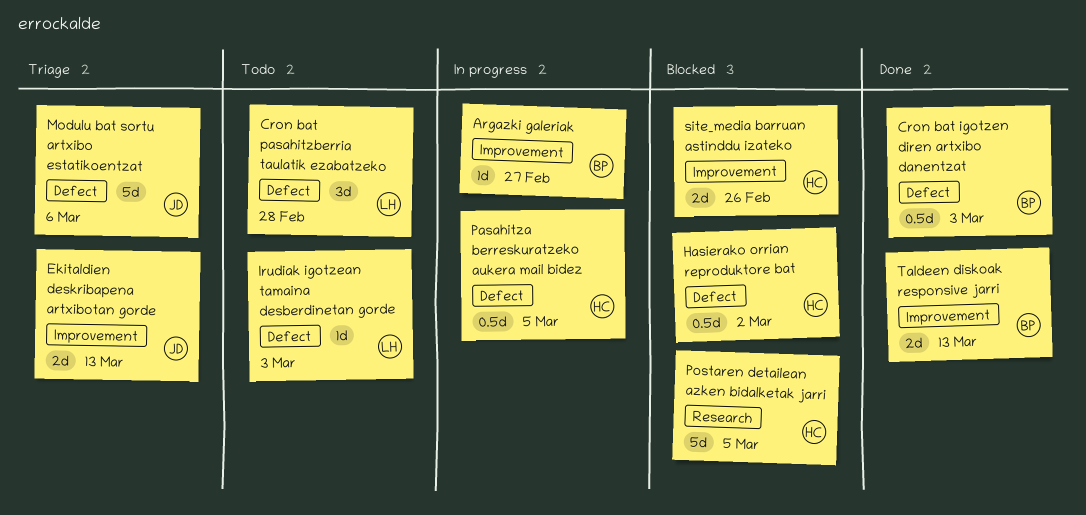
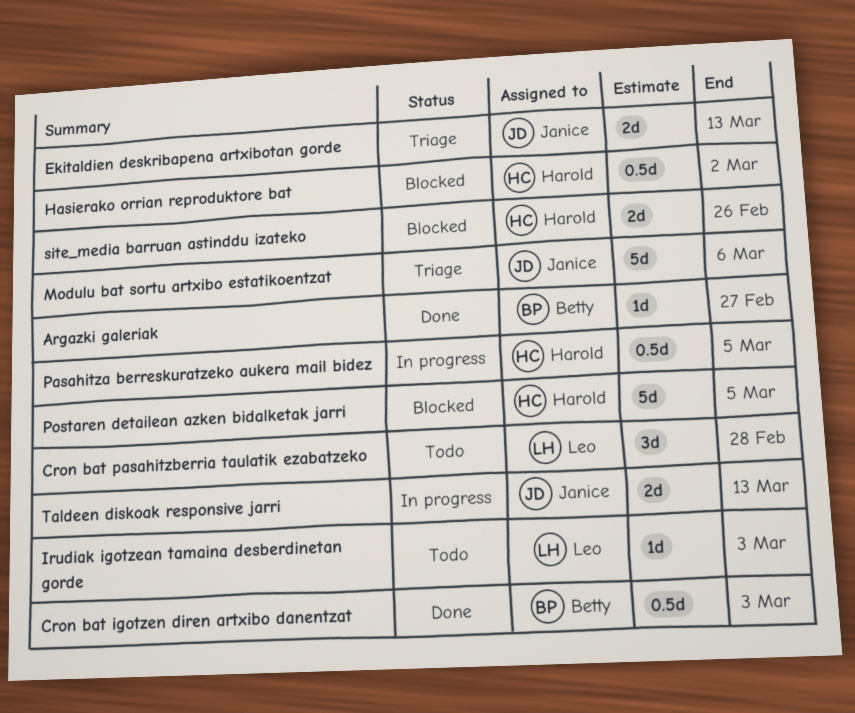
Argazki galeriak, status: In progress -> Done
Taldeen diskoak responsive jarri, status: Done -> In progress
Taldeen diskoak responsive jarri, owner: Betty -> Janice

